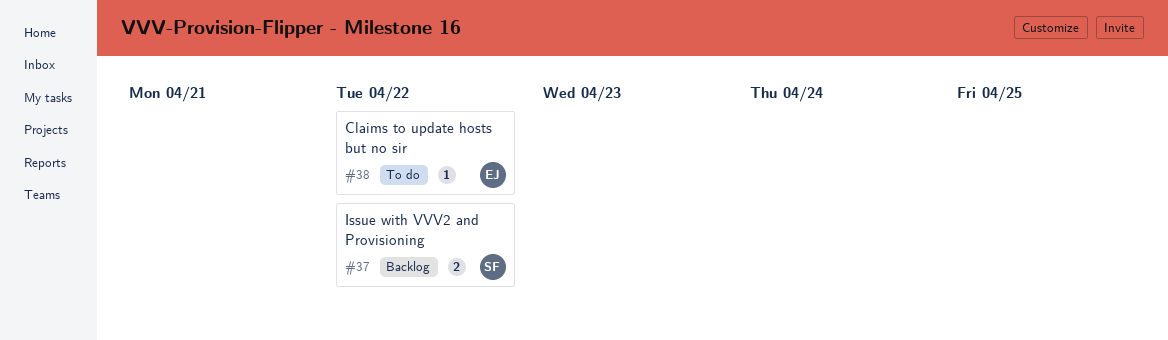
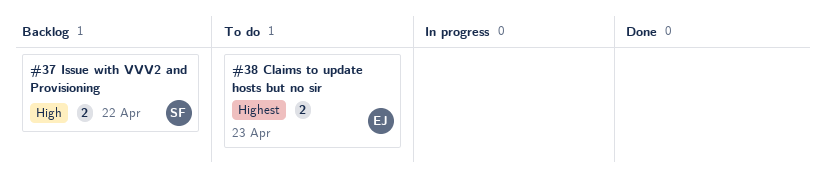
#38, estimate: 1 -> 2
#38, due: Apr 22 -> Apr 23

